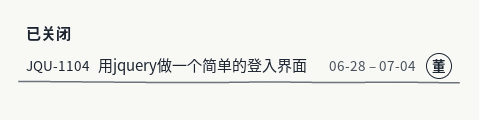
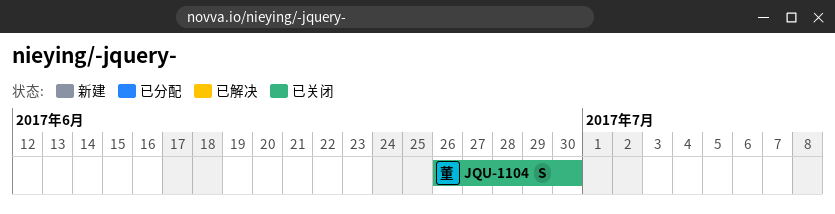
JQU-1104, start: Jun 28 -> Jun 26
JQU-1104, due: Jul 4 -> Jun 30

